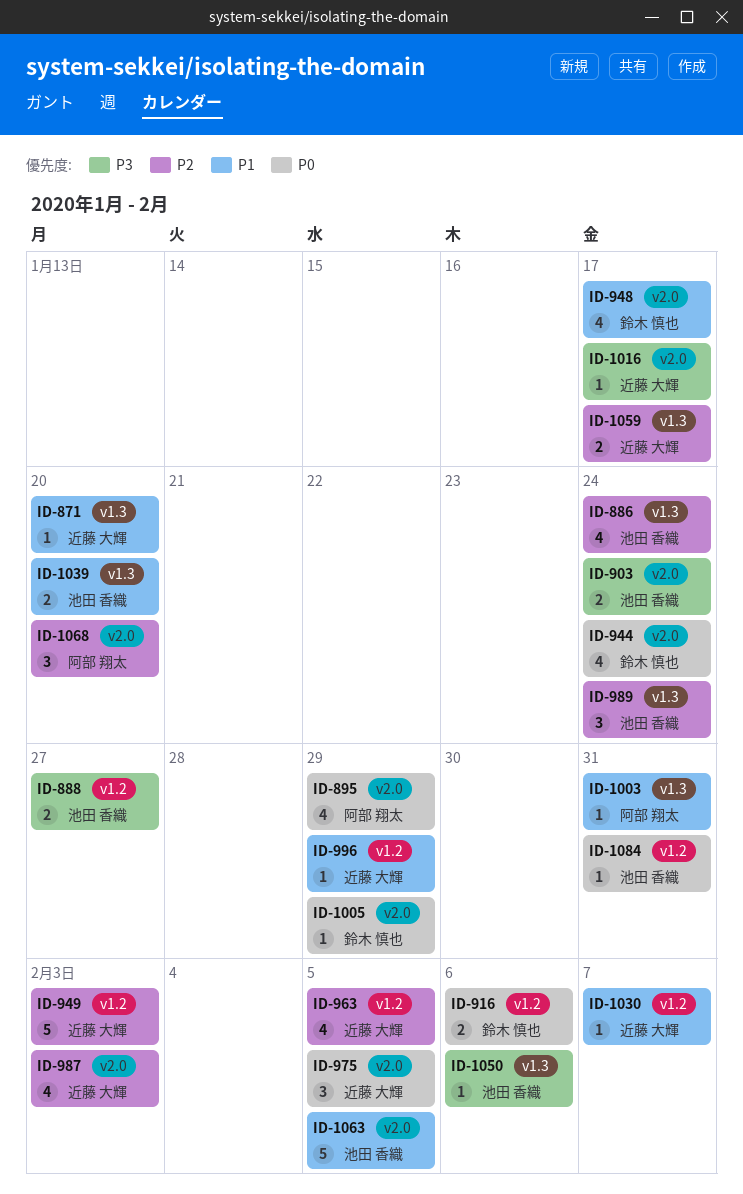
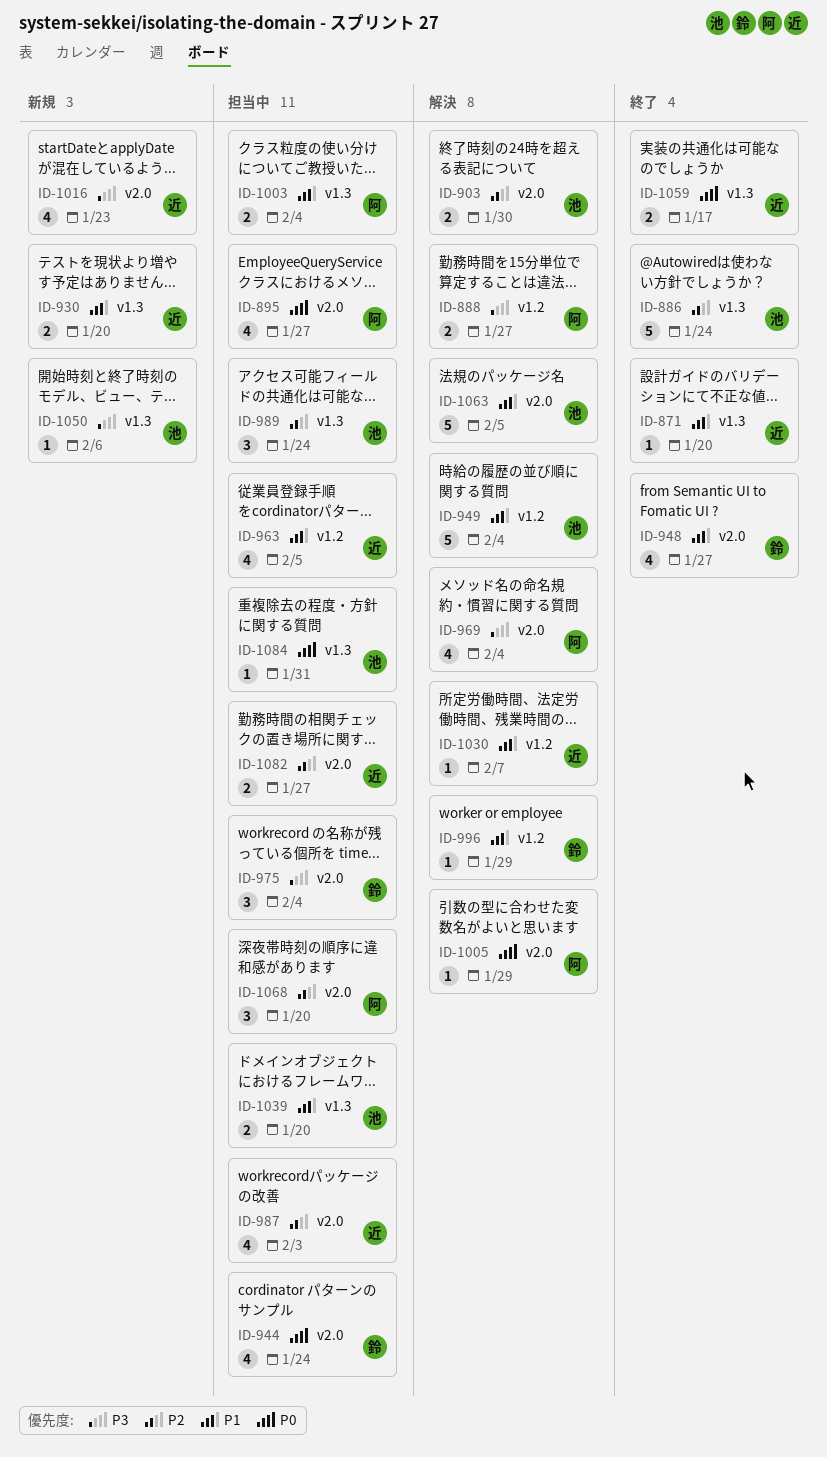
ID-886, estimate: 4 -> 5
ID-888, owner: 池田 香織 -> 阿部 翔太
ID-895, due: Jan 29 -> Jan 27
ID-903, priority: P3 -> P2
ID-903, due: Jan 24 -> Jan 30
ID-916: present -> none
ID-930: none -> present
ID-948, due: Jan 17 -> Jan 27
ID-949, owner: 近藤 大輝 -> 池田 香織
ID-949, priority: P2 -> P1
ID-949, due: Feb 3 -> Feb 4
ID-963, priority: P2 -> P1
ID-969: none -> present
ID-975, owner: 近藤 大輝 -> 鈴木 慎也
ID-975, priority: P0 -> P3
ID-975, due: Feb 5 -> Feb 4
ID-996, owner: 近藤 大輝 -> 鈴木 慎也
ID-1003, estimate: 1 -> 2
ID-1003, due: Jan 31 -> Feb 4
ID-1005, owner: 鈴木 慎也 -> 阿部 翔太
ID-1016, estimate: 1 -> 4
ID-1016, due: Jan 17 -> Jan 23
ID-1059, priority: P2 -> P0
ID-1082: none -> present
ID-1084, label: v1.2 -> v1.3

